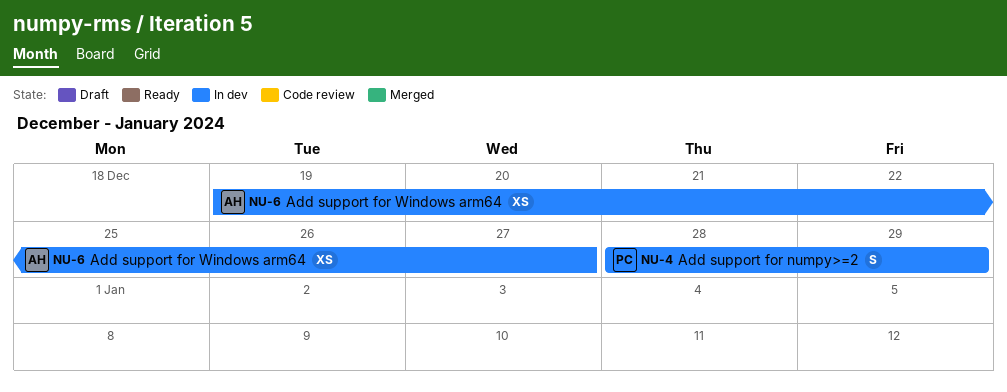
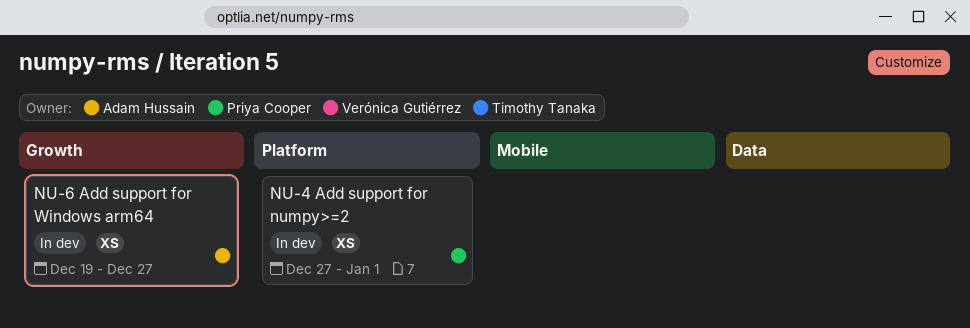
NU-4, estimate: S -> XS
NU-4, start: Dec 28 -> Dec 27
NU-4, due: Dec 29 -> Jan 1

